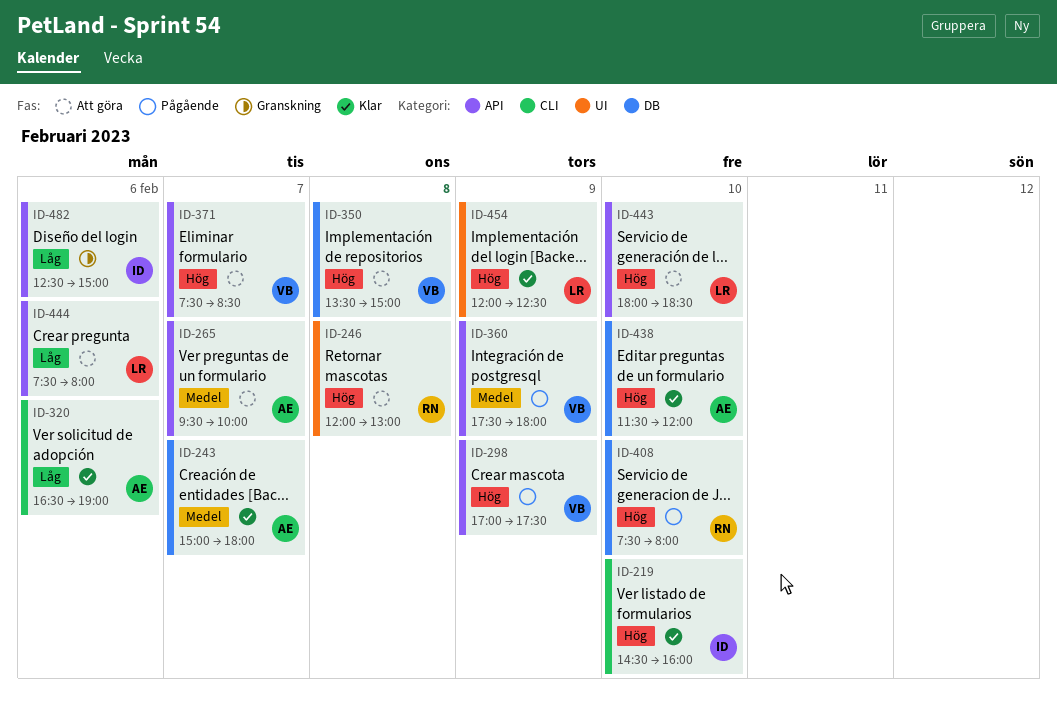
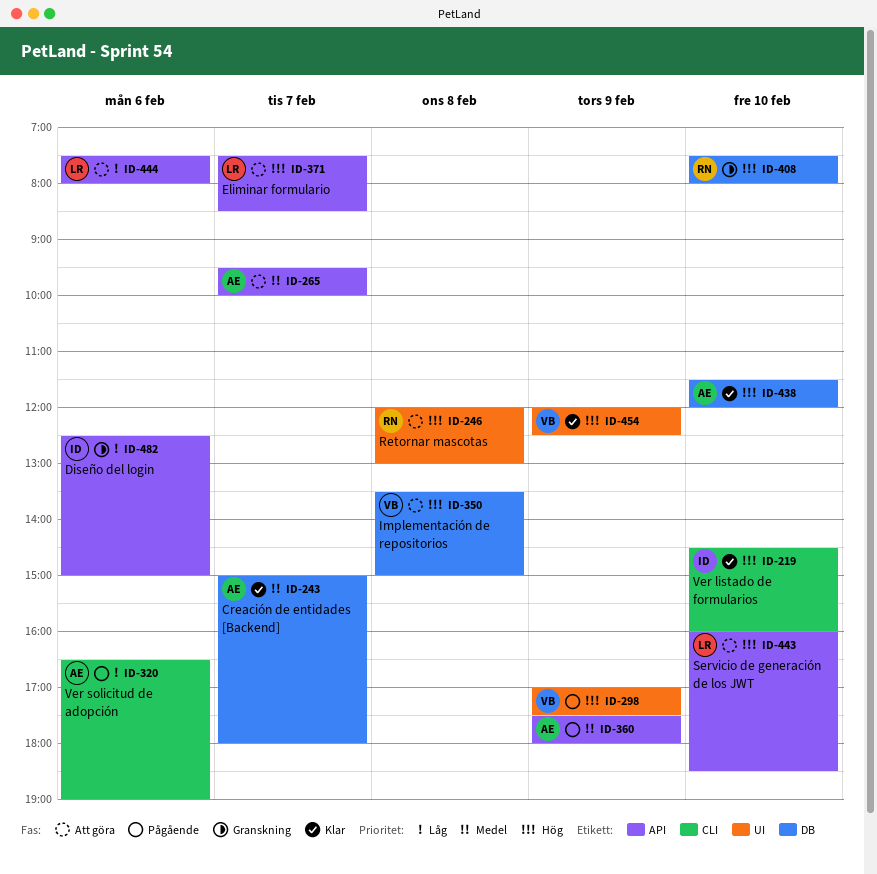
ID-298, label: API -> UI
ID-320, status: Klar -> Pågående
ID-360, owner: VB -> AE
ID-371, owner: VB -> LR
ID-408, status: Pågående -> Granskning
ID-443, begins: 18:00 -> 16:00
ID-454, owner: LR -> VB

